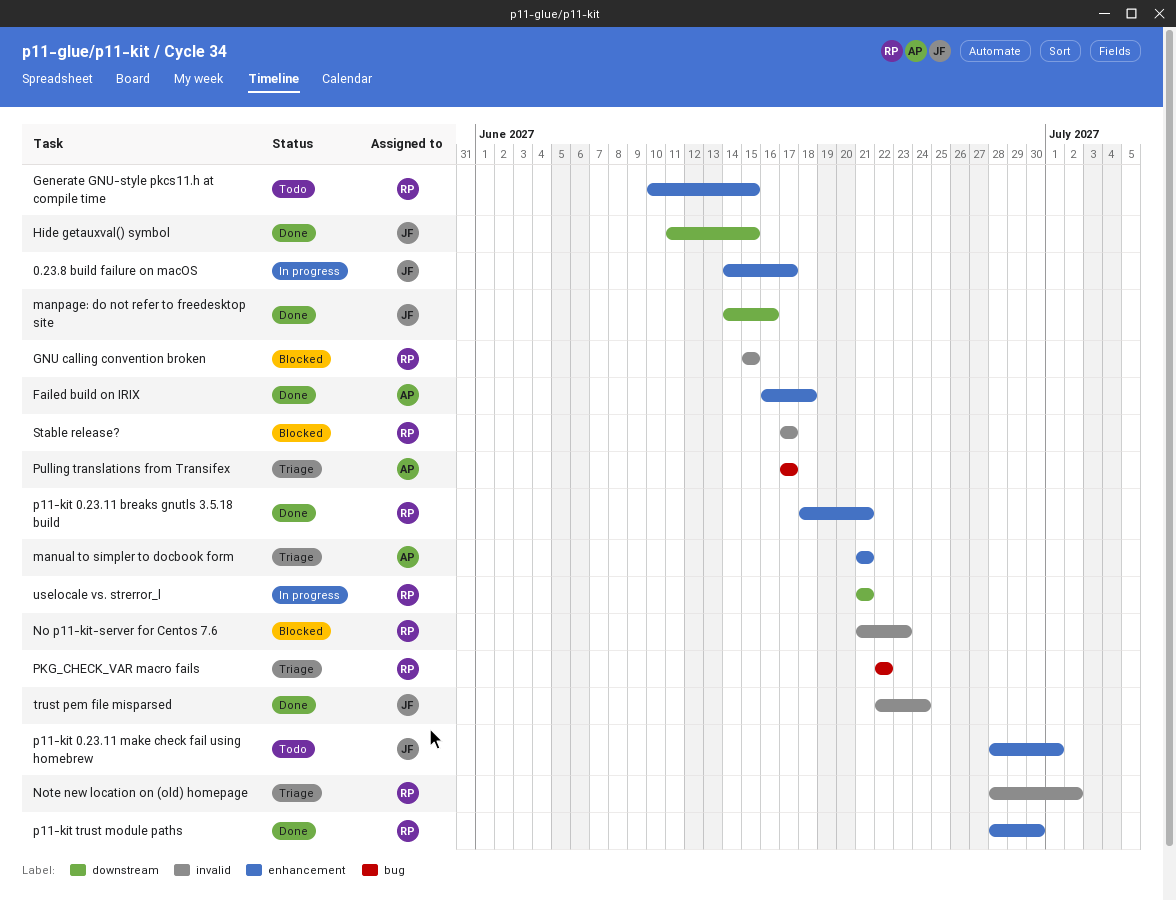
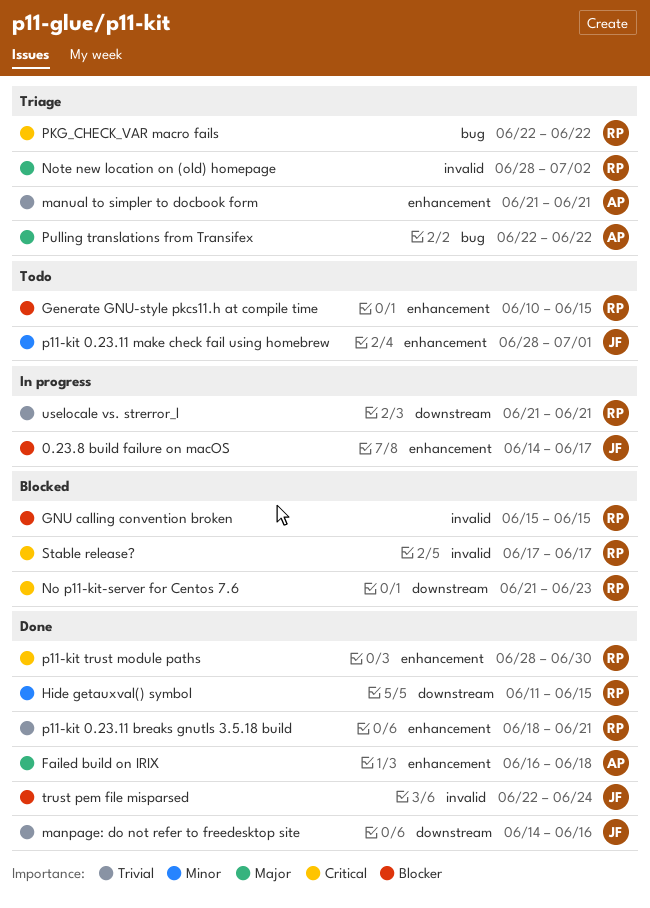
Hide getauxval() symbol, owner: JF -> RP
No p11-kit-server for Centos 7.6, label: invalid -> downstream
Pulling translations from Transifex, start: Jun 17 -> Jun 22
Pulling translations from Transifex, due: Jun 17 -> Jun 22

